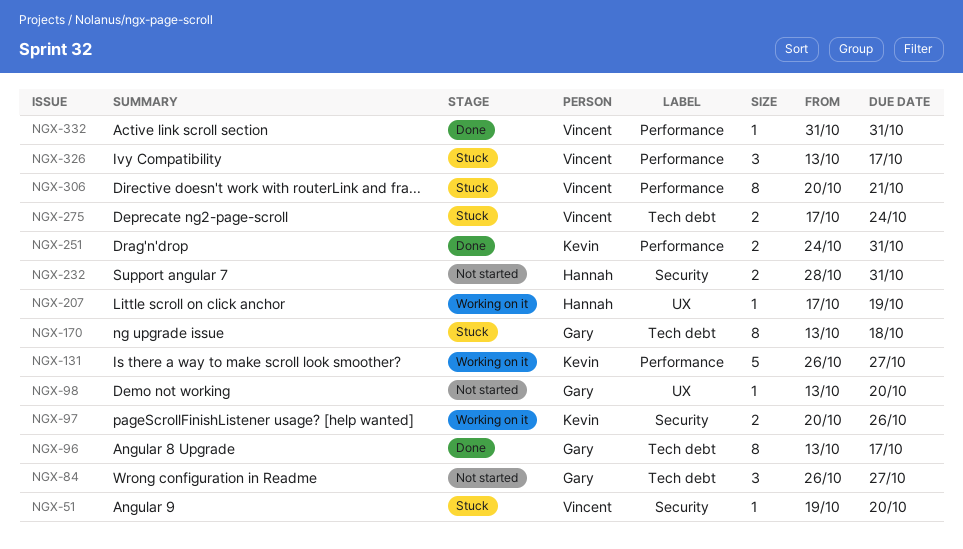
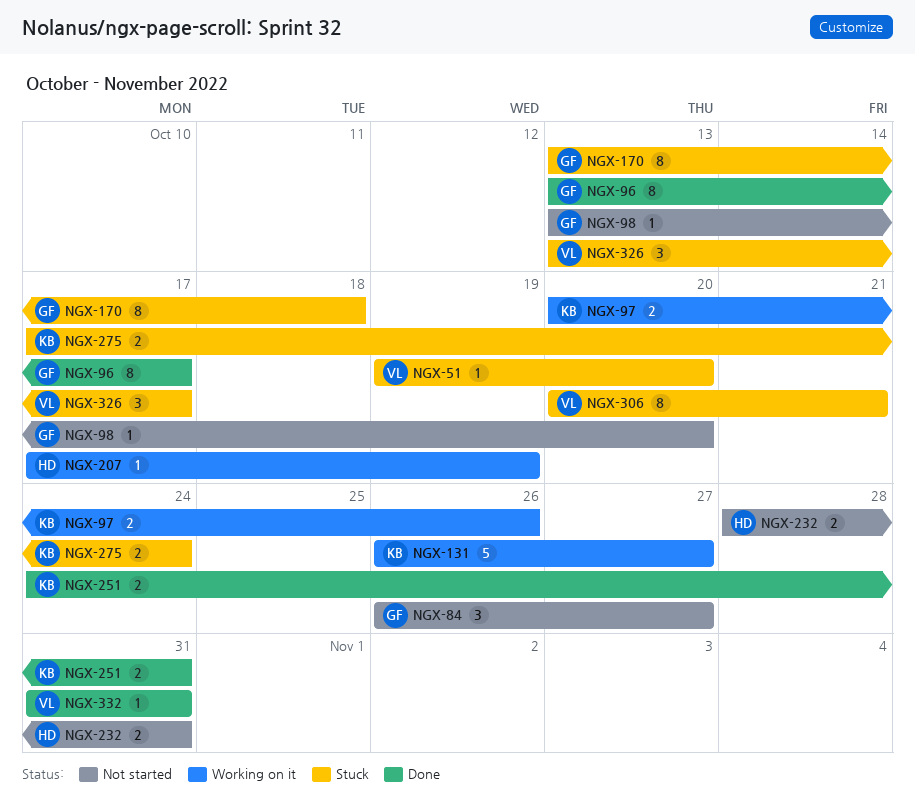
NGX-275, owner: Vincent -> Kevin

